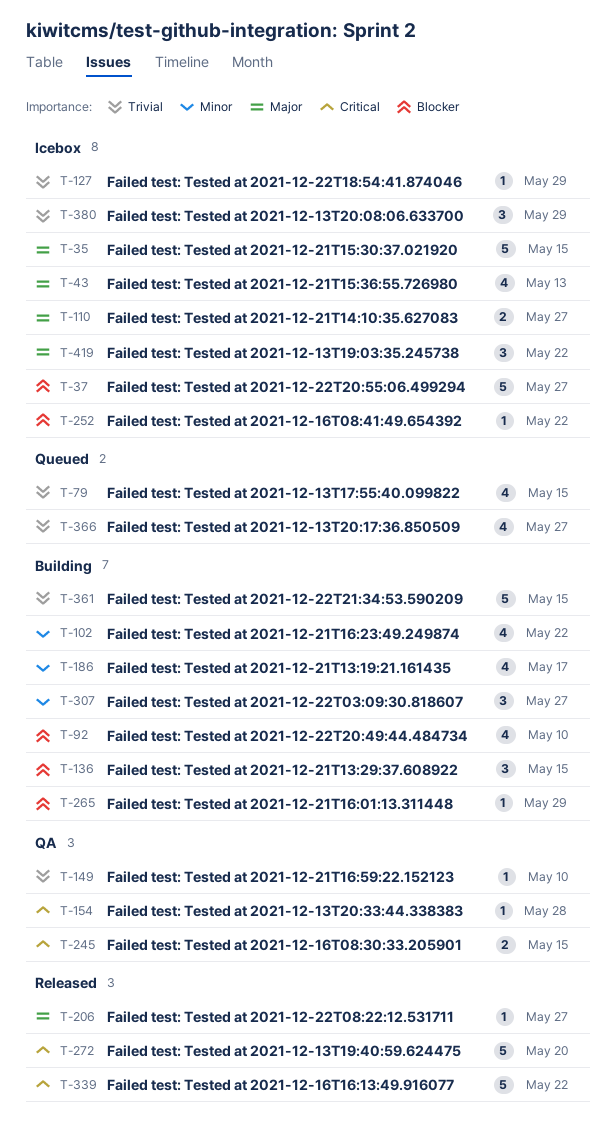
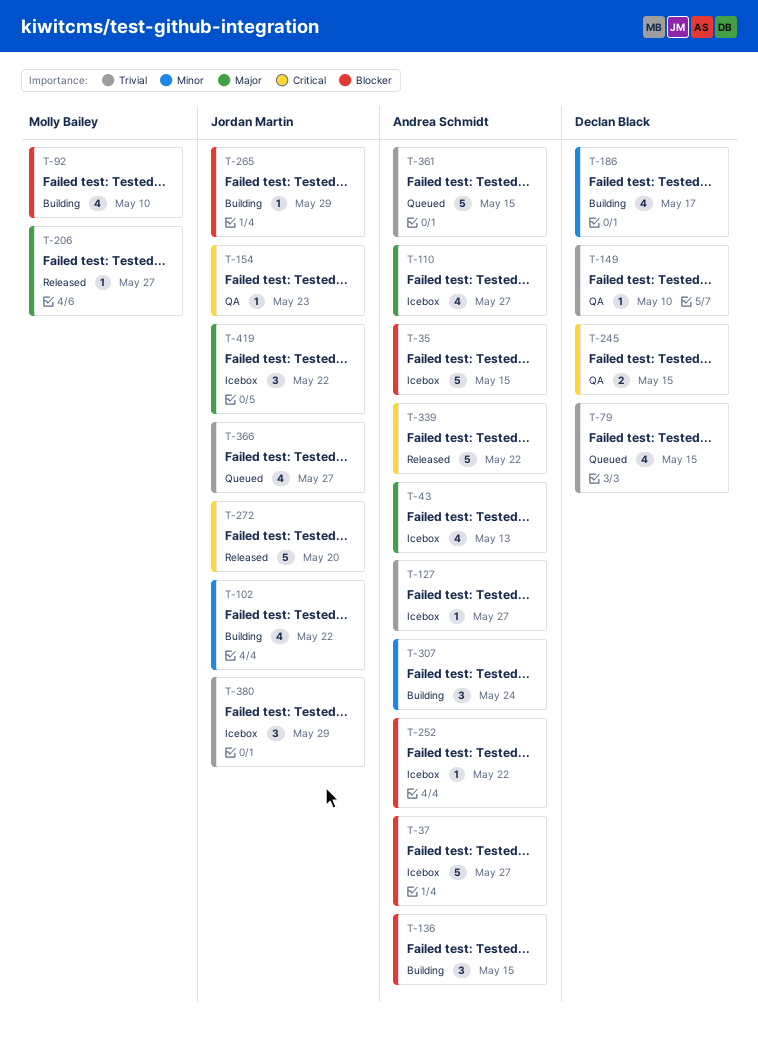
T-35, priority: Major -> Blocker
T-110, estimate: 2 -> 4
T-127, due: May 29 -> May 27
T-154, due: May 28 -> May 23
T-307, due: May 27 -> May 24
T-361, status: Building -> Queued

